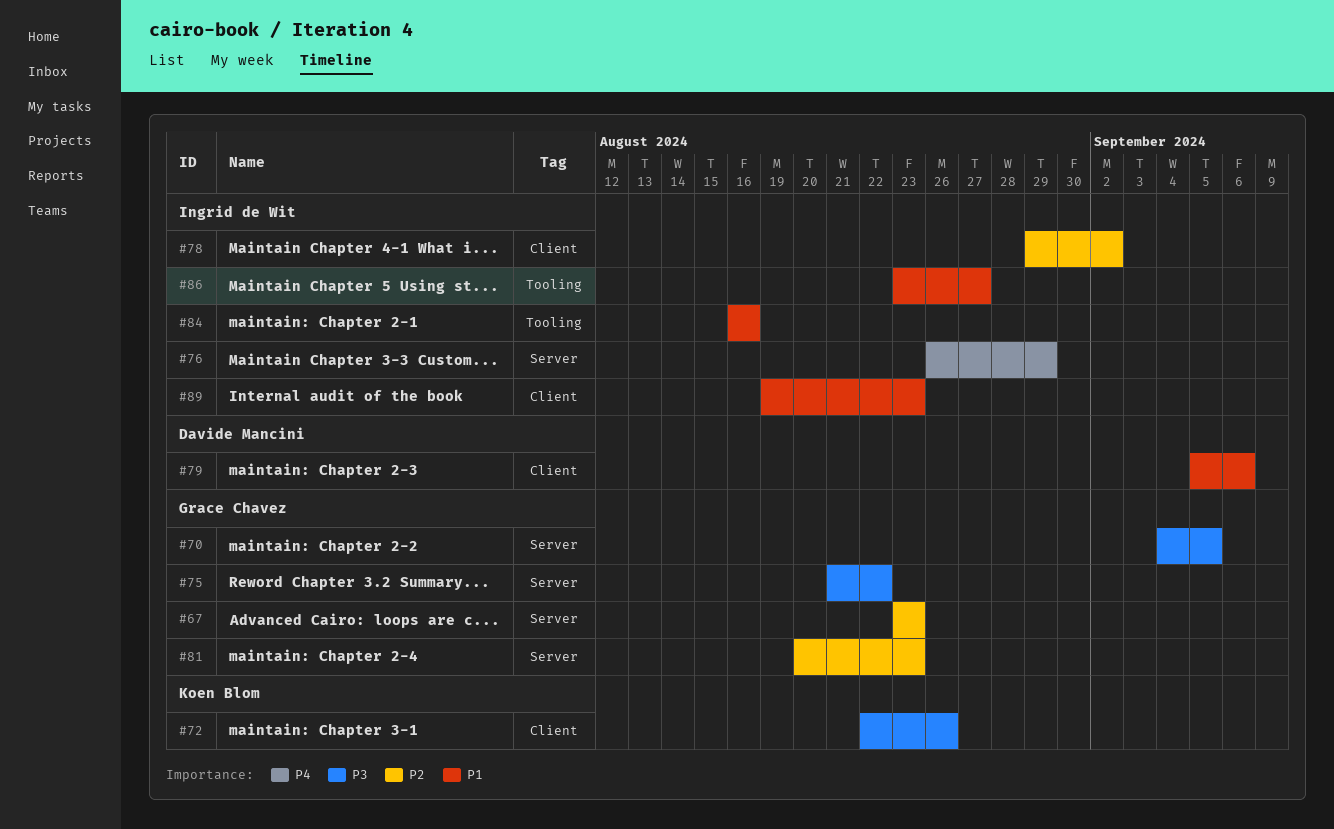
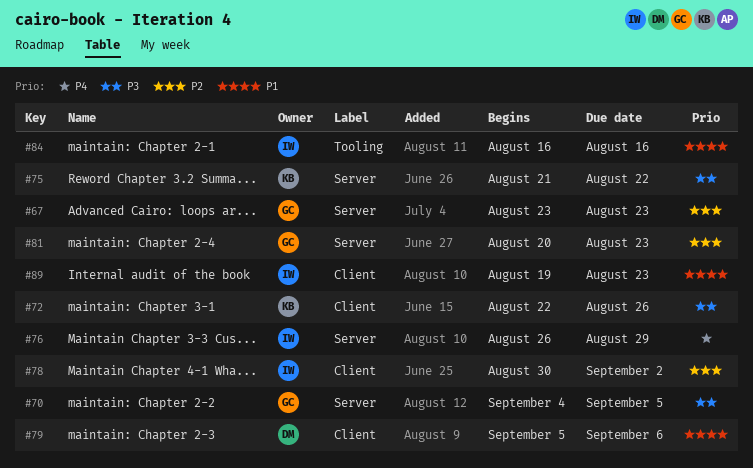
#75, owner: Grace Chavez -> Koen Blom
#78, start: Aug 29 -> Aug 30
#86: present -> none

